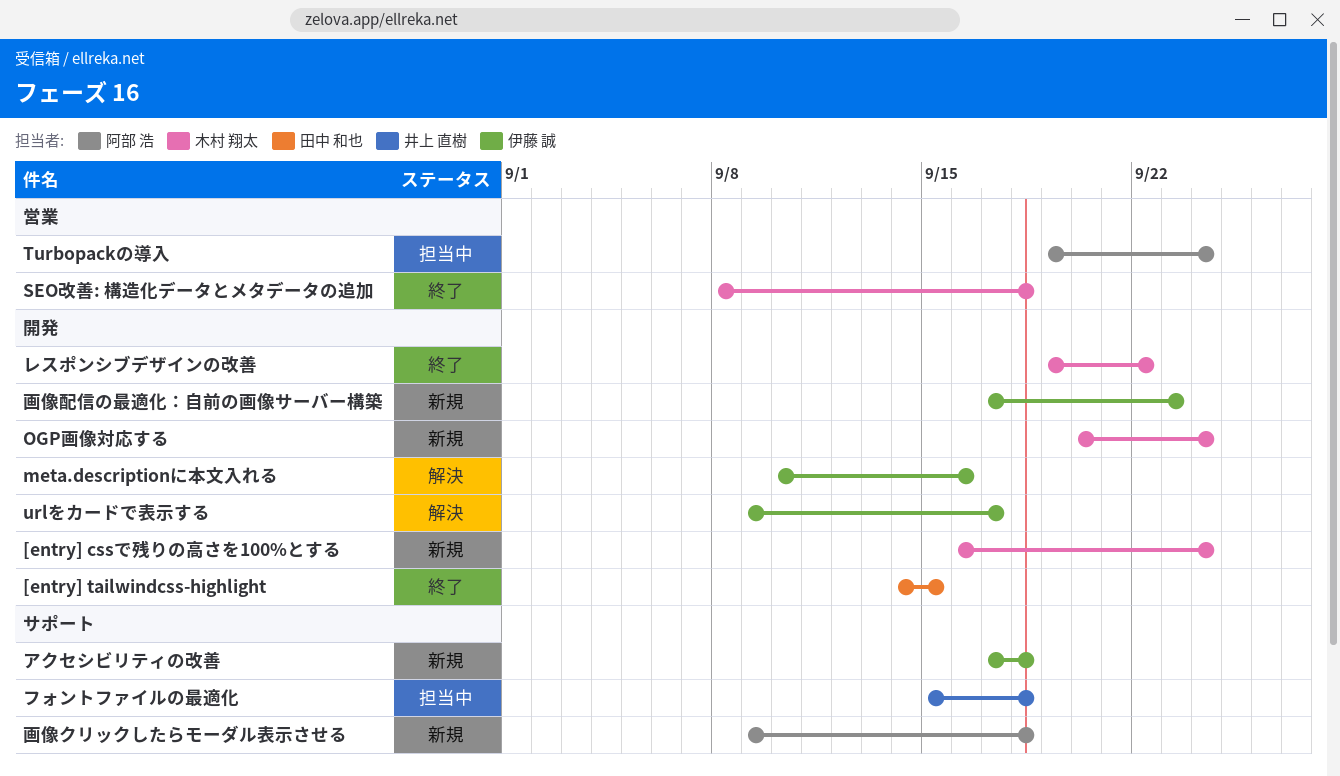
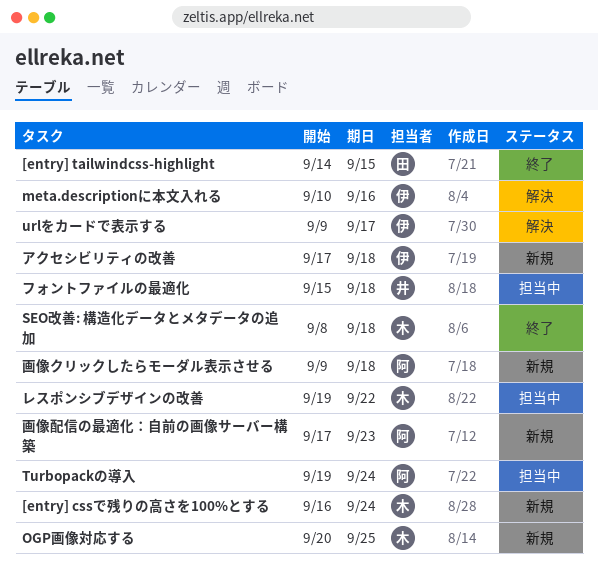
OGP画像対応する, due: Sep 24 -> Sep 25
レスポンシブデザインの改善, status: 終了 -> 担当中
画像配信の最適化：自前の画像サーバー構築, owner: 伊藤 誠 -> 阿部 浩

